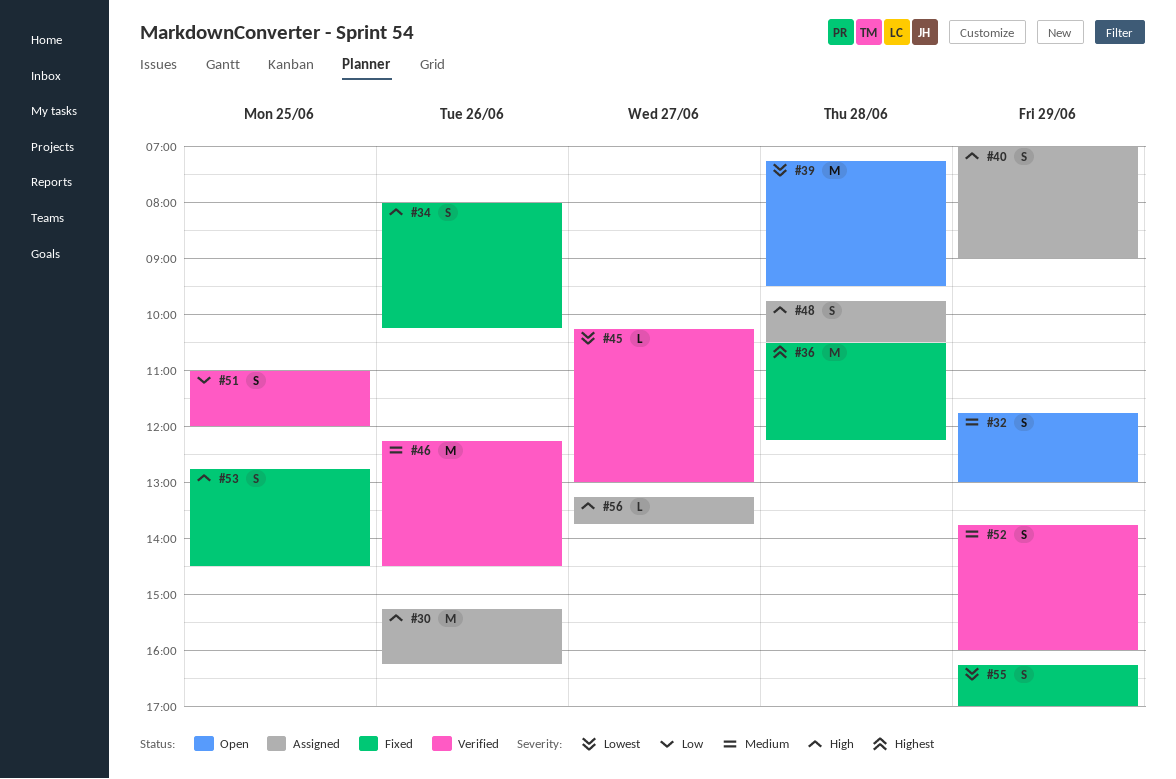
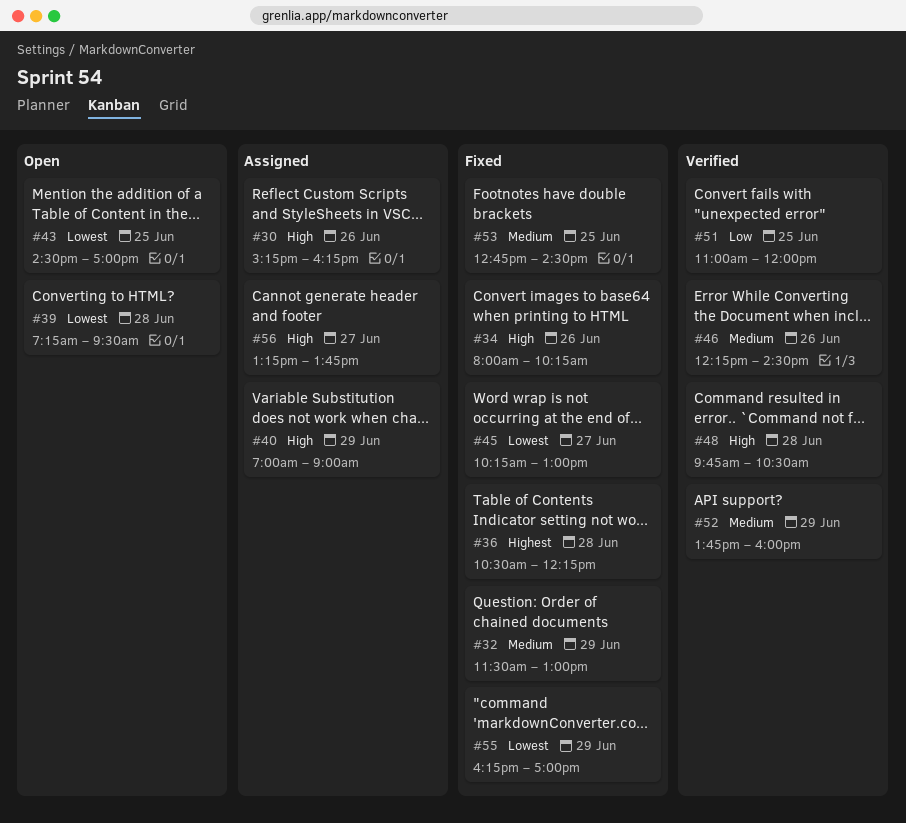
#32, status: Open -> Fixed
#32, begins: 11:45 -> 11:30
#43: none -> present
#45, status: Verified -> Fixed
#48, status: Assigned -> Verified
#53, priority: High -> Medium

